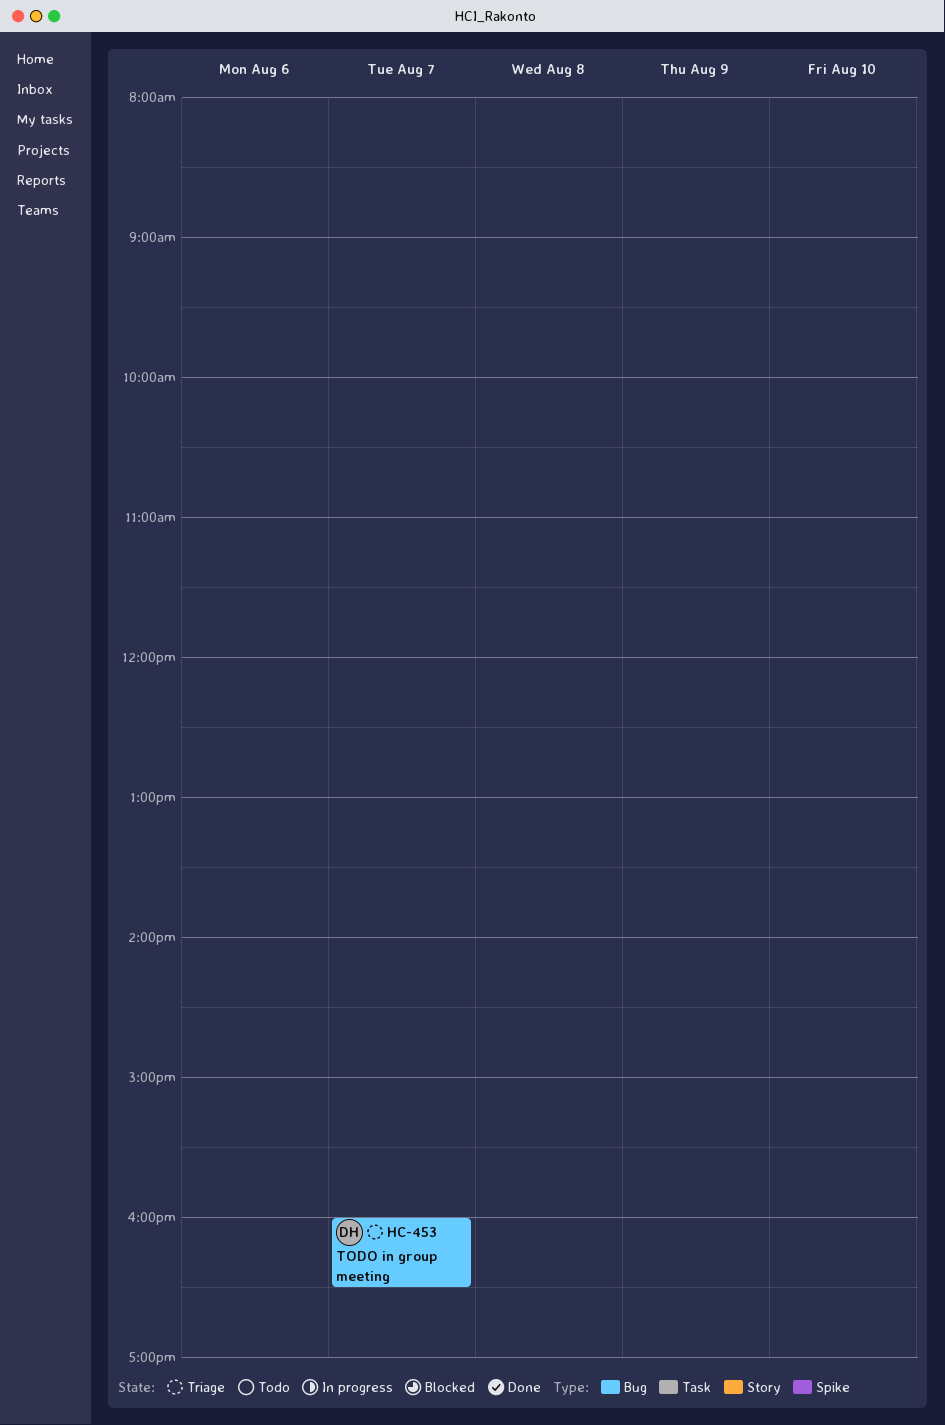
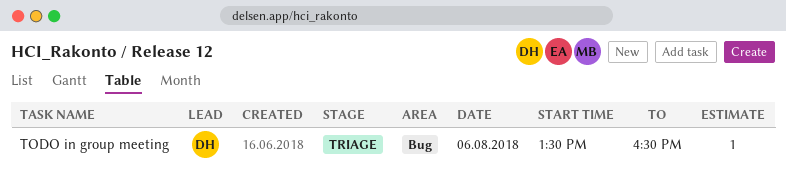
TODO in group meeting, day: Aug 7 -> Aug 6
TODO in group meeting, begins: 16:00 -> 13:30

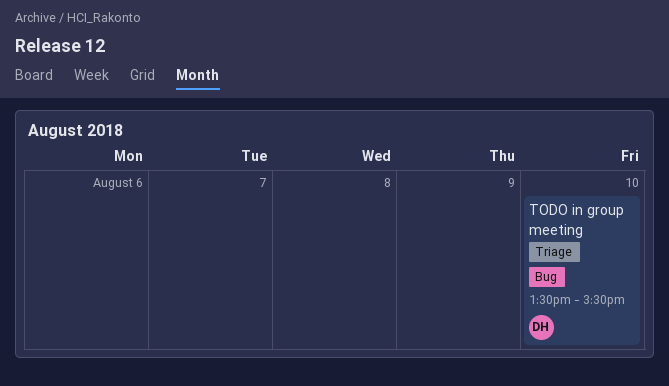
TODO in group meeting, day: Aug 6 -> Aug 10
TODO in group meeting, ends: 16:30 -> 15:30

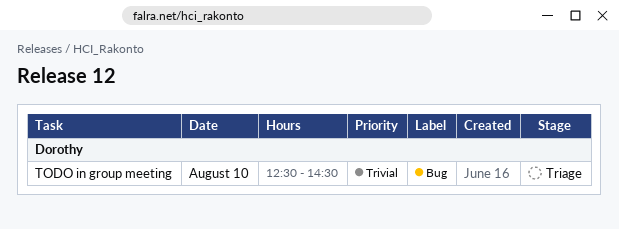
TODO in group meeting, begins: 13:30 -> 12:30
TODO in group meeting, ends: 15:30 -> 14:30

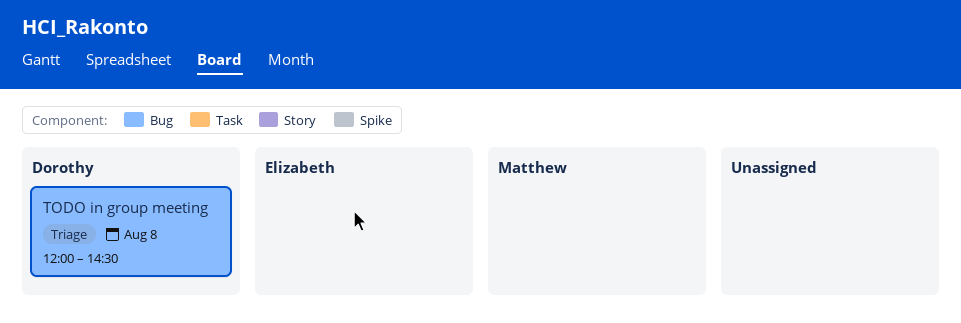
TODO in group meeting, day: Aug 10 -> Aug 8
TODO in group meeting, begins: 12:30 -> 12:00

